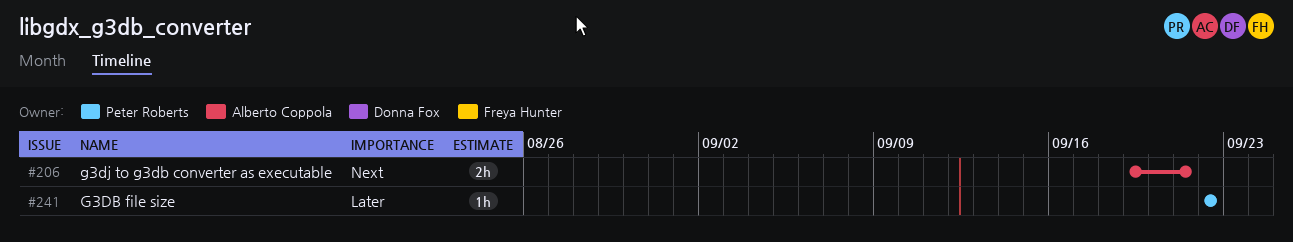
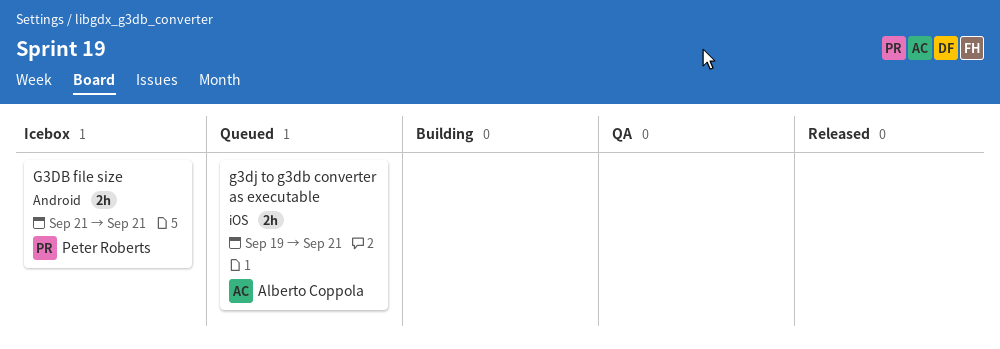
G3DB file size, estimate: 1h -> 2h
G3DB file size, start: Sep 22 -> Sep 21
G3DB file size, due: Sep 22 -> Sep 21

